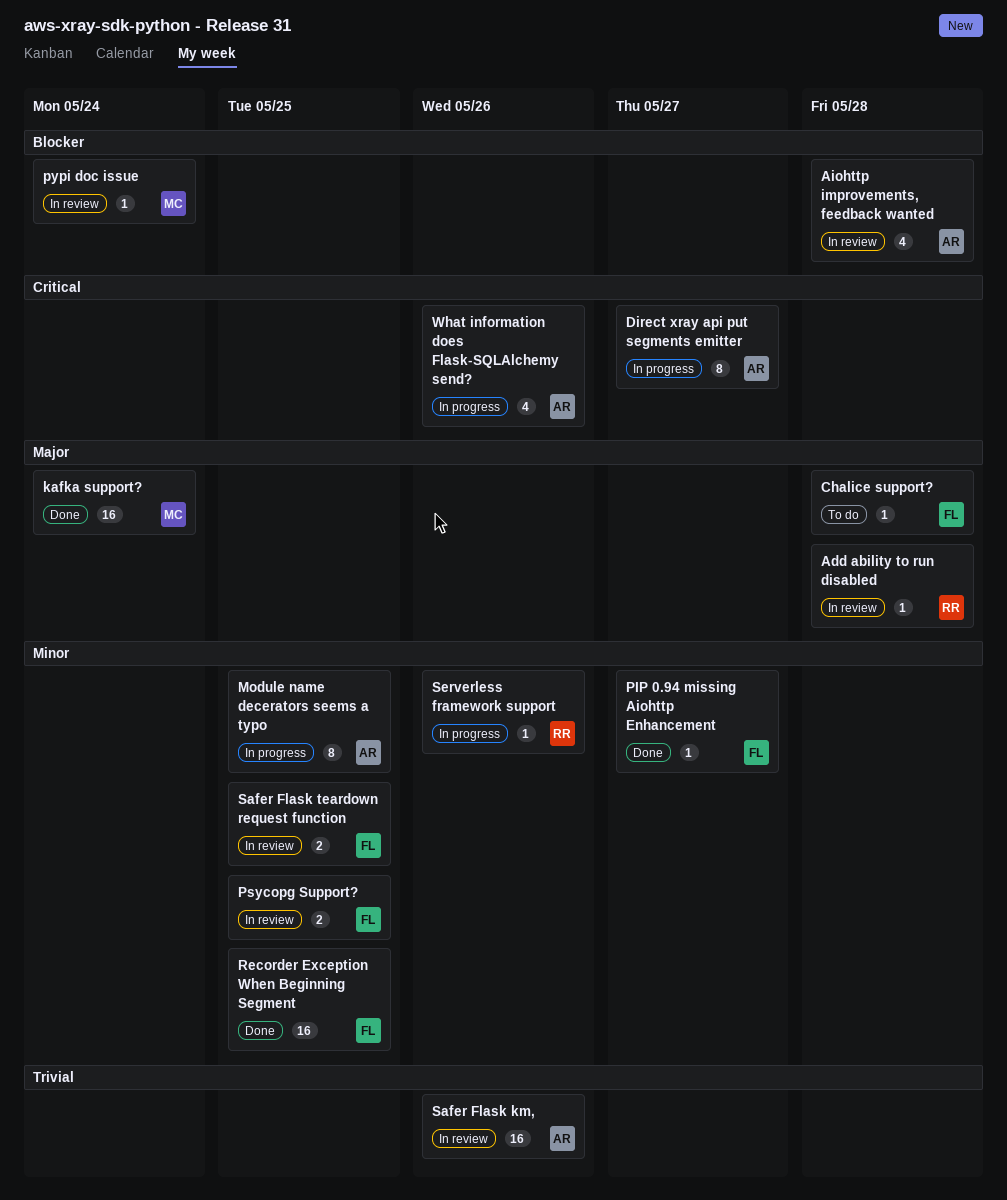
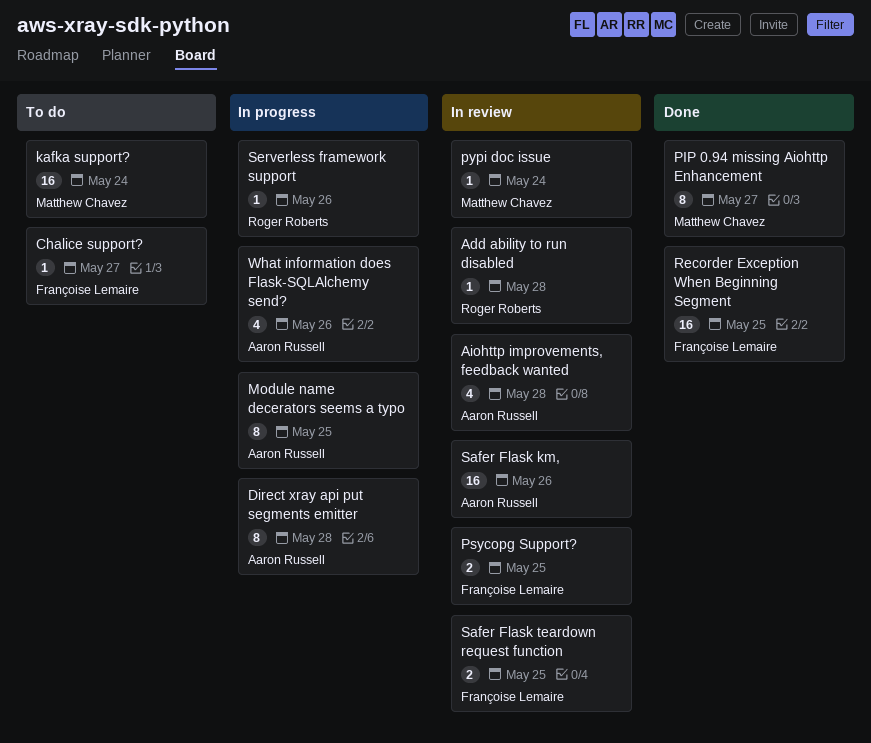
Chalice support?, due: May 28 -> May 27
Direct xray api put segments emitter, due: May 27 -> May 28
kafka support?, status: Done -> To do
PIP 0.94 missing Aiohttp Enhancement, owner: Françoise Lemaire -> Matthew Chavez
PIP 0.94 missing Aiohttp Enhancement, estimate: 1 -> 8

